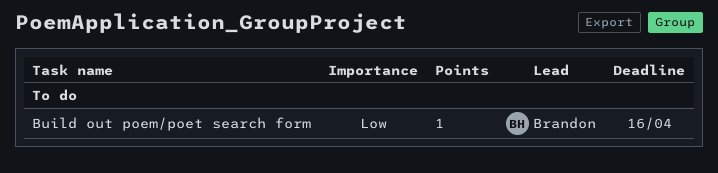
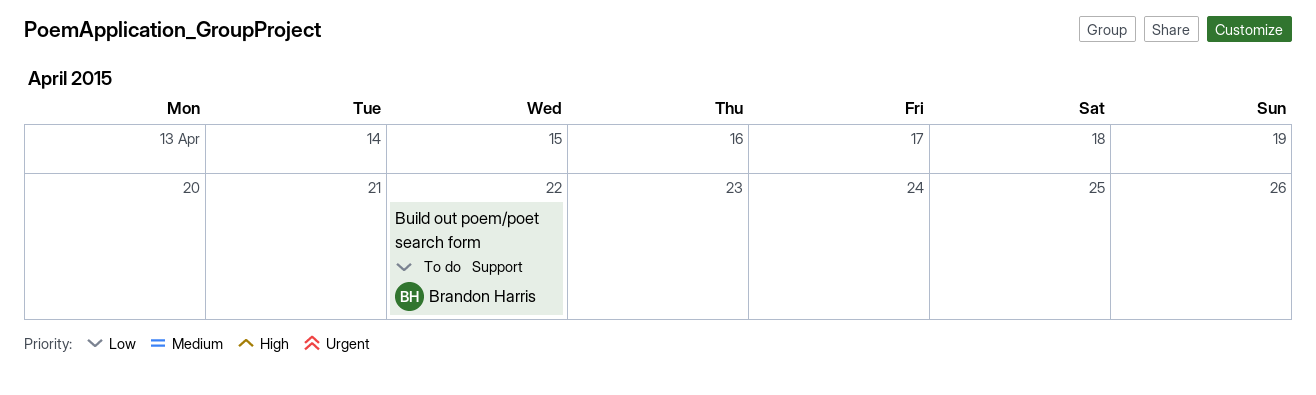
Build out poem/poet search form, due: Apr 16 -> Apr 22

